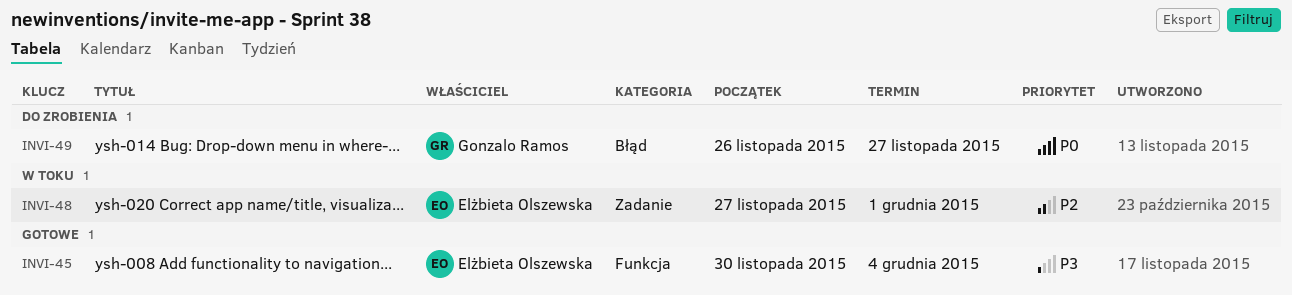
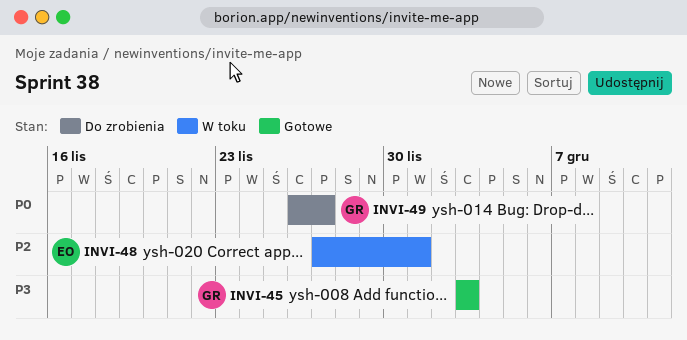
INVI-45, owner: Elżbieta Olszewska -> Gonzalo Ramos
INVI-45, start: Nov 30 -> Dec 3
INVI-45, due: Dec 4 -> Dec 3

